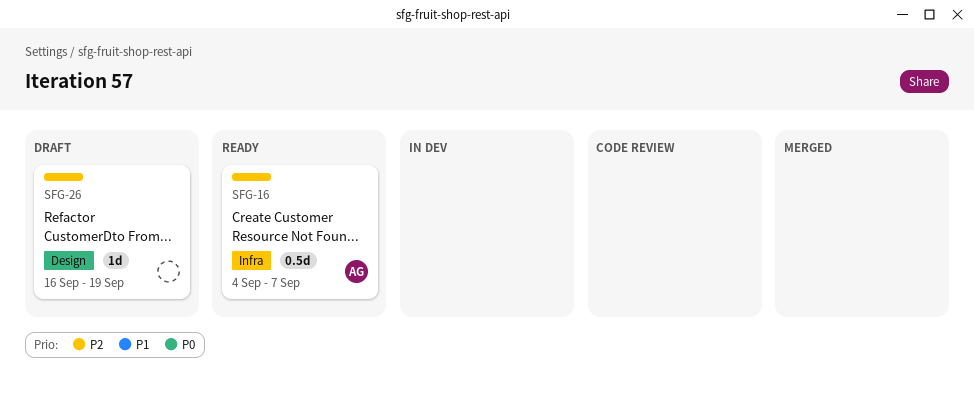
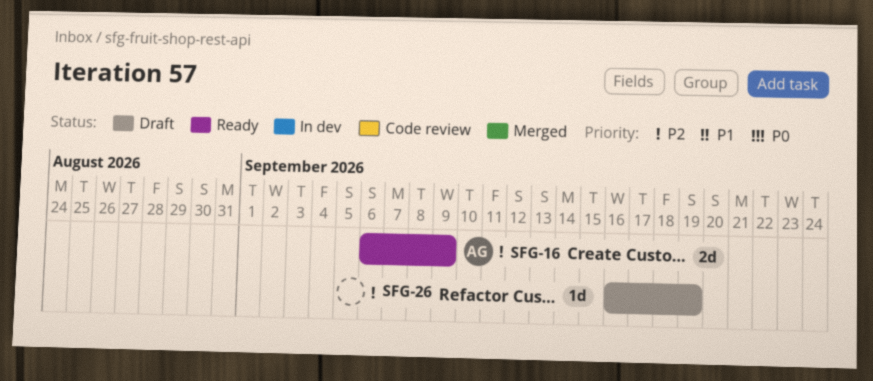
SFG-16, estimate: 0.5d -> 2d
SFG-16, start: Sep 4 -> Sep 6
SFG-16, due: Sep 7 -> Sep 9

